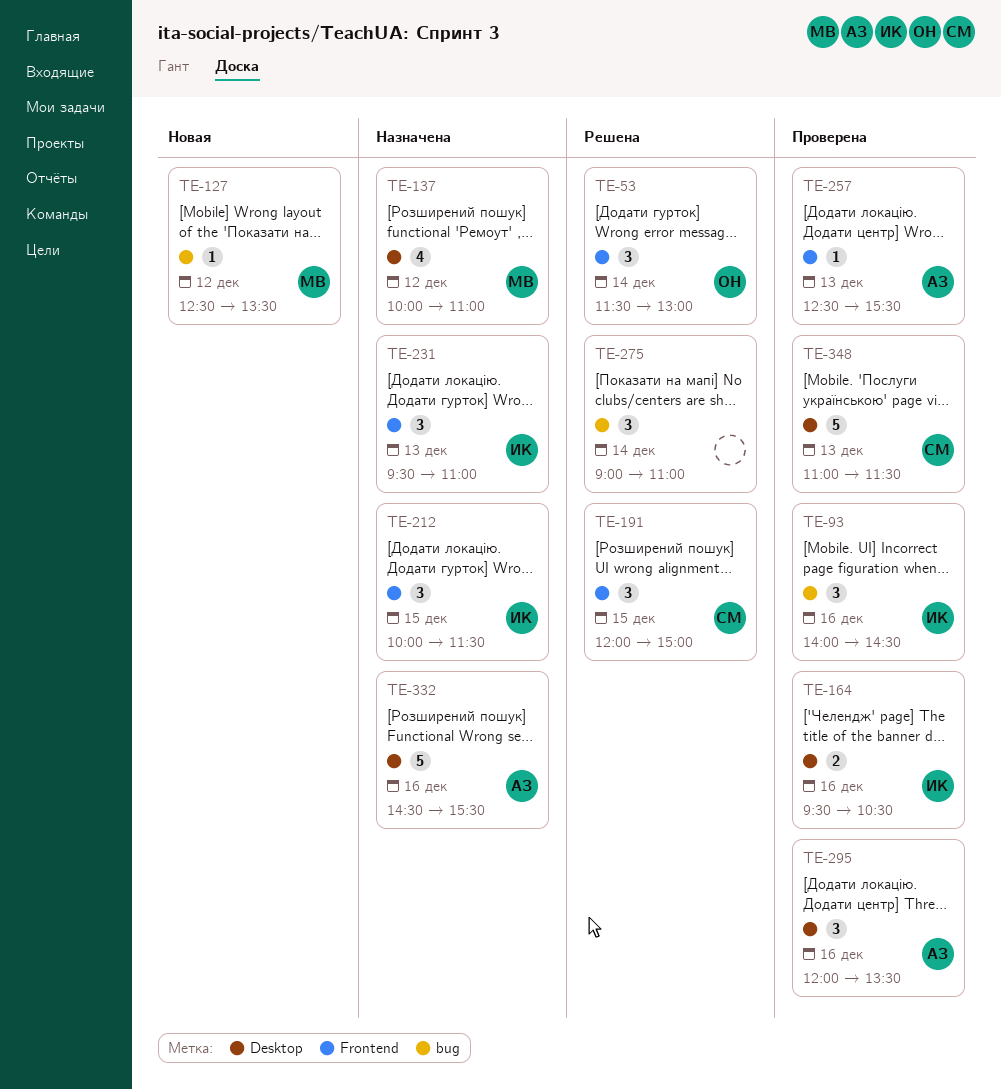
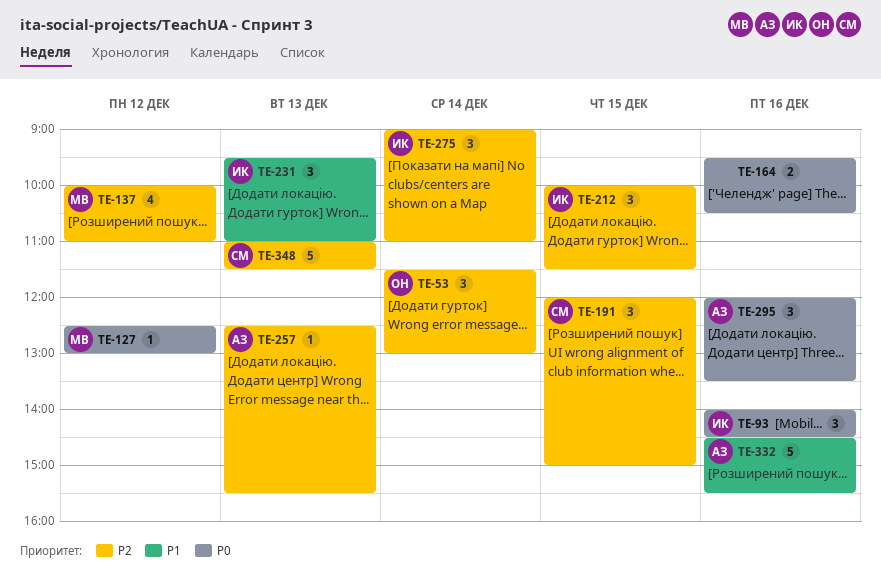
TE-127, ends: 13:30 -> 13:00
TE-164, owner: ИК -> none
TE-275, owner: none -> ИК

